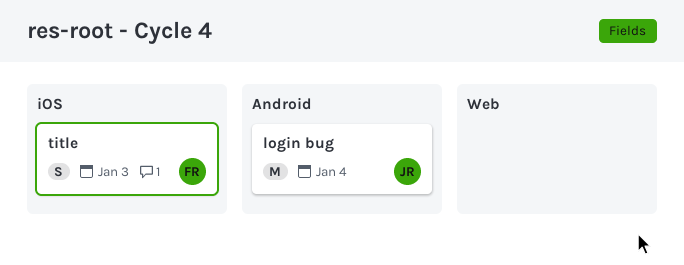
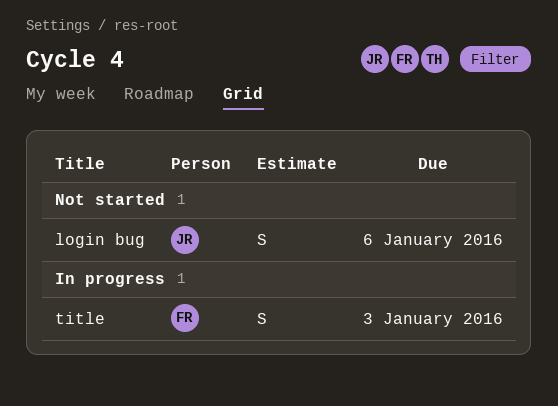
login bug, estimate: M -> S
login bug, due: Jan 4 -> Jan 6

